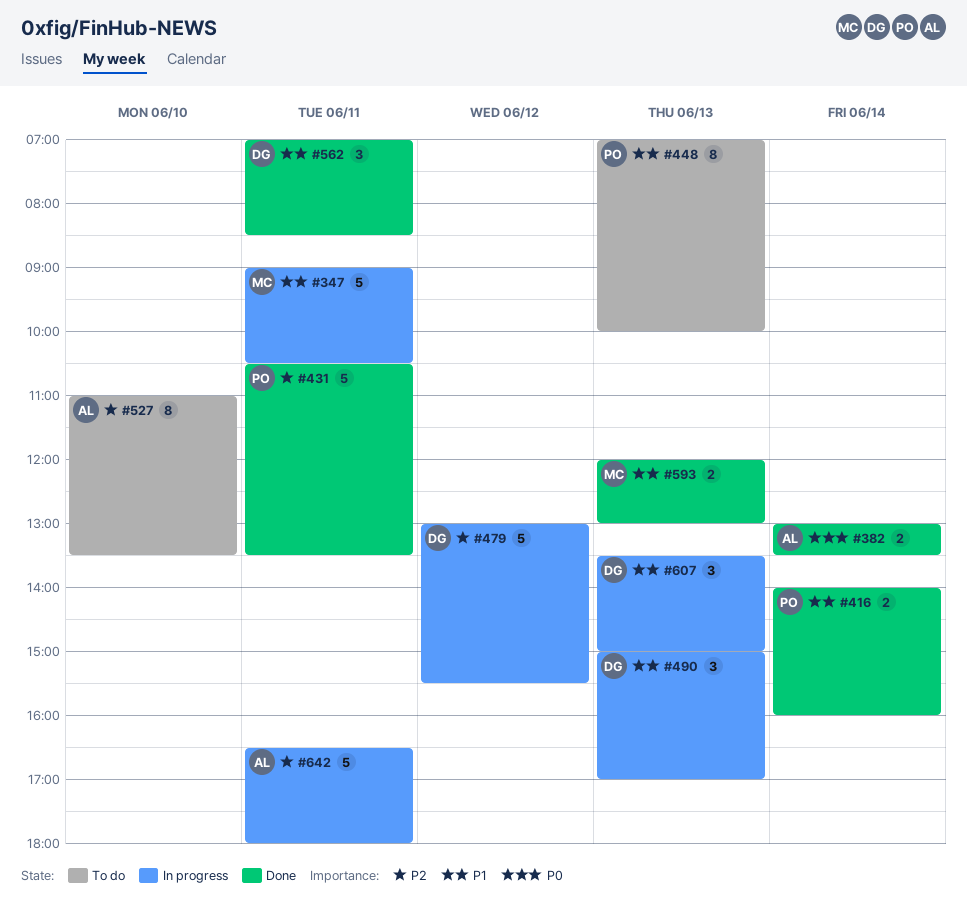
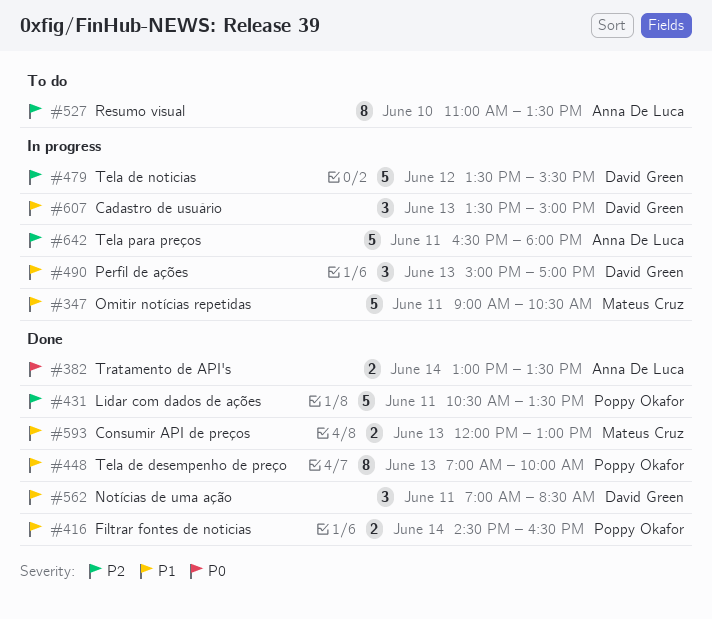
#416, begins: 14:00 -> 14:30
#416, ends: 16:00 -> 16:30
#448, status: To do -> Done
#479, begins: 13:00 -> 13:30

